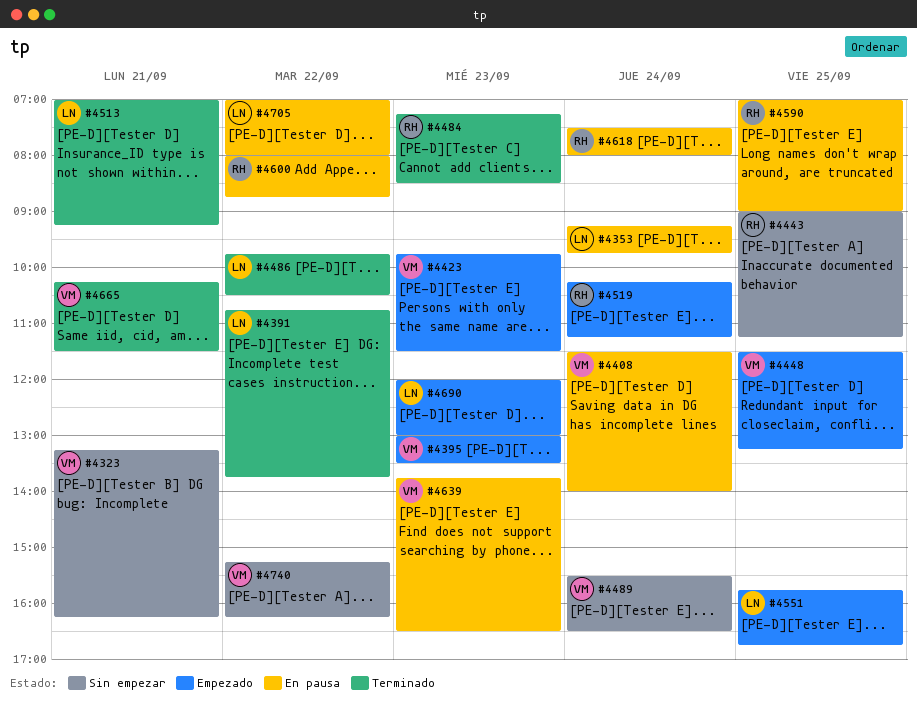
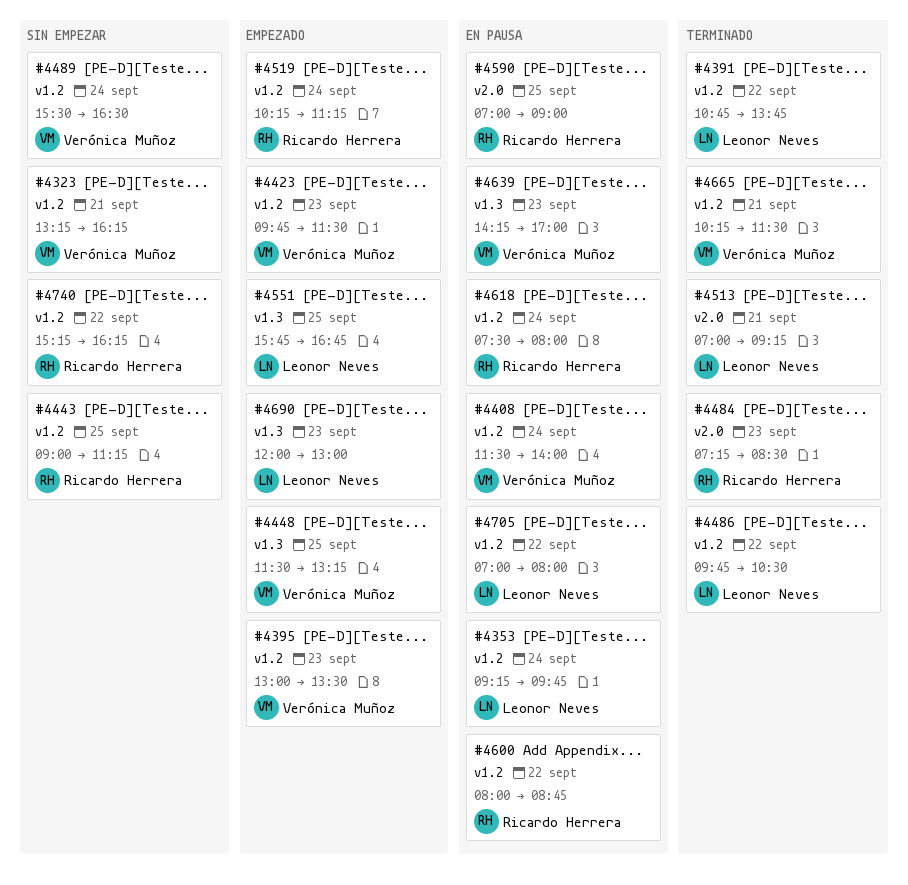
#4639, begins: 13:45 -> 14:15
#4639, ends: 16:30 -> 17:00
#4740, owner: Verónica Muñoz -> Ricardo Herrera

